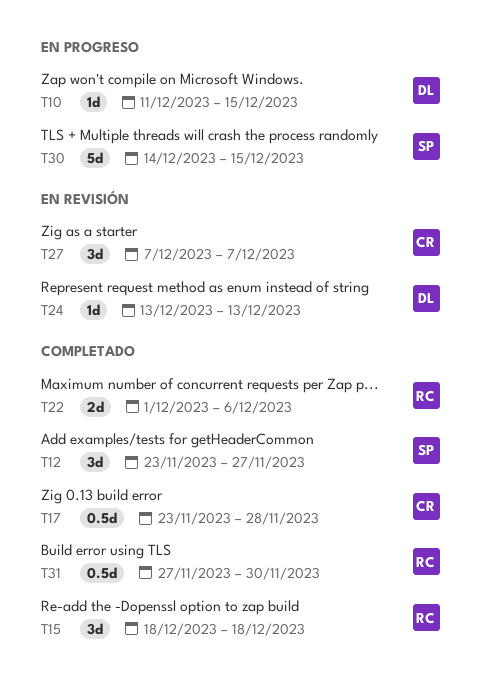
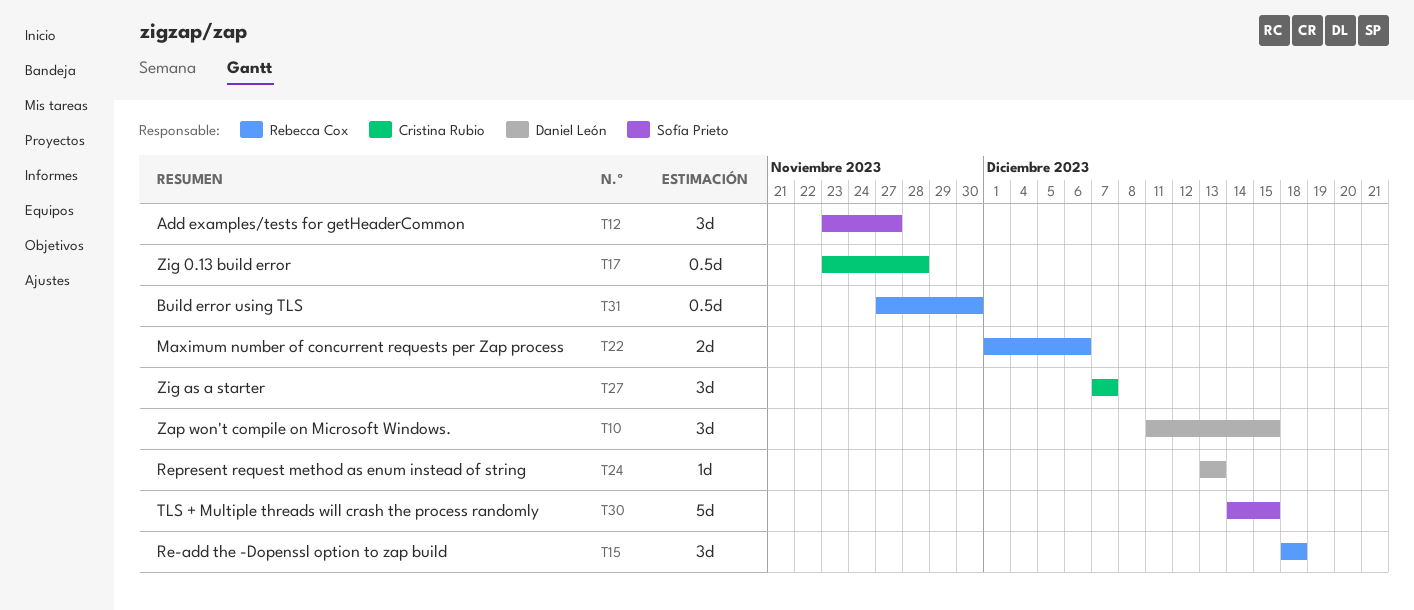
T10, estimate: 1d -> 3d

